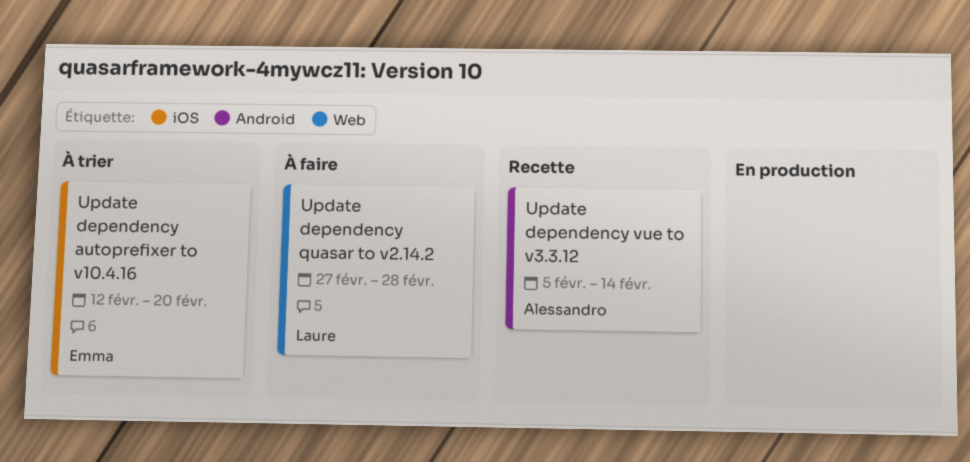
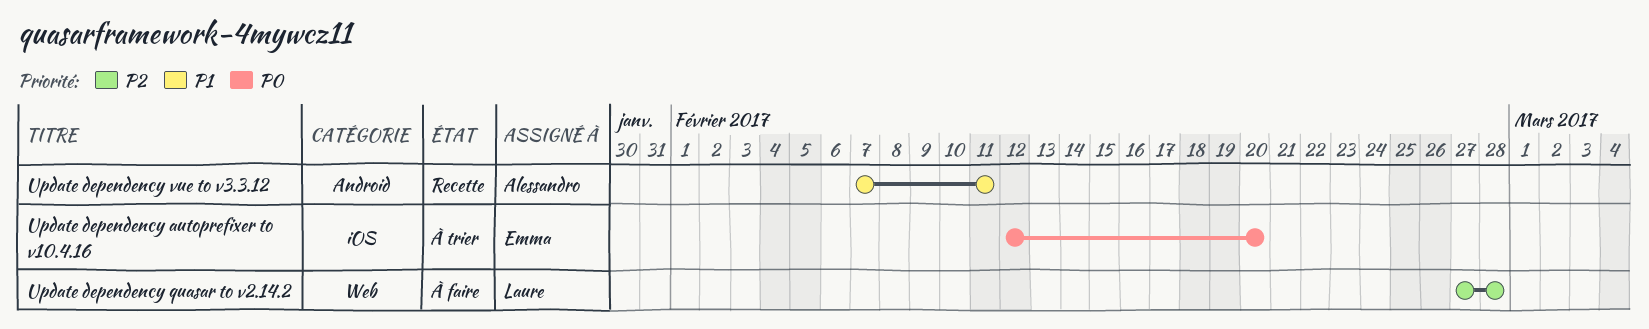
Update dependency vue to v3.3.12, start: Feb 5 -> Feb 7
Update dependency vue to v3.3.12, due: Feb 14 -> Feb 11

